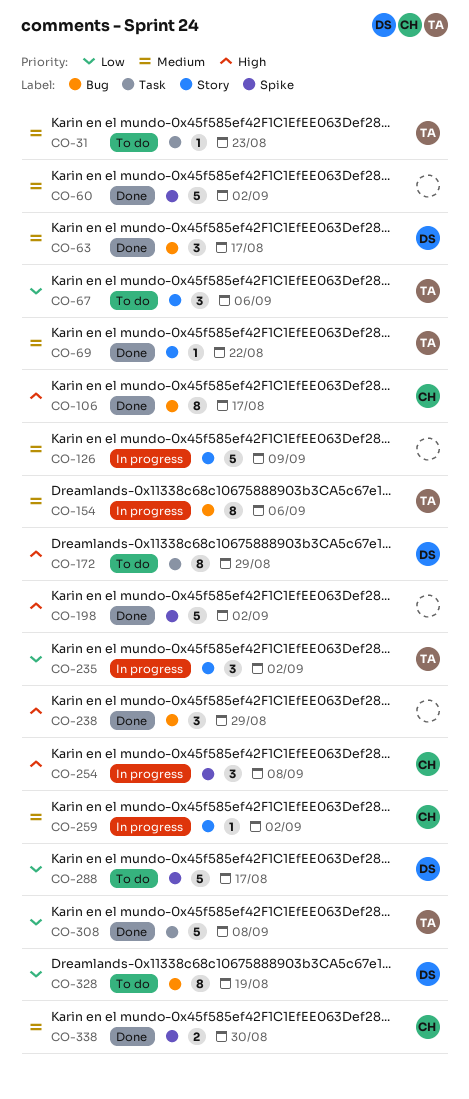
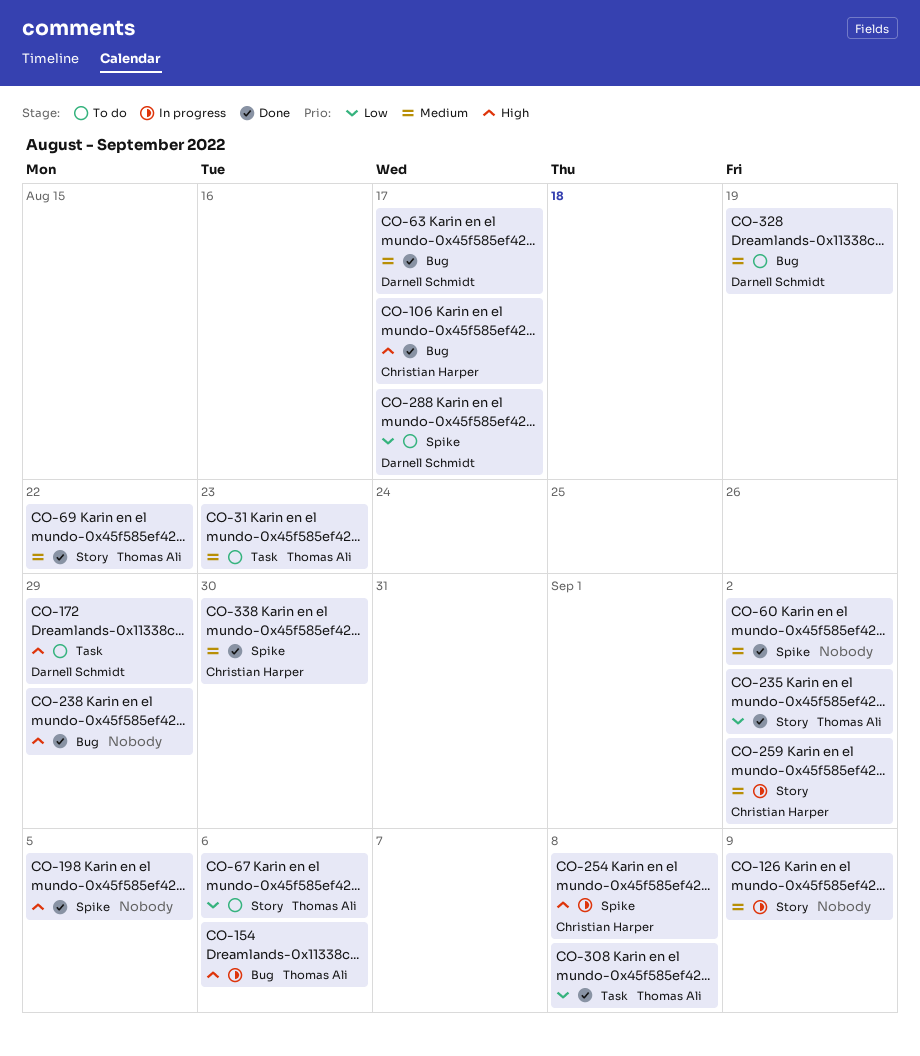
CO-154, priority: Medium -> High
CO-198, due: Sep 2 -> Sep 5
CO-235, status: In progress -> Done
CO-328, priority: Low -> Medium

